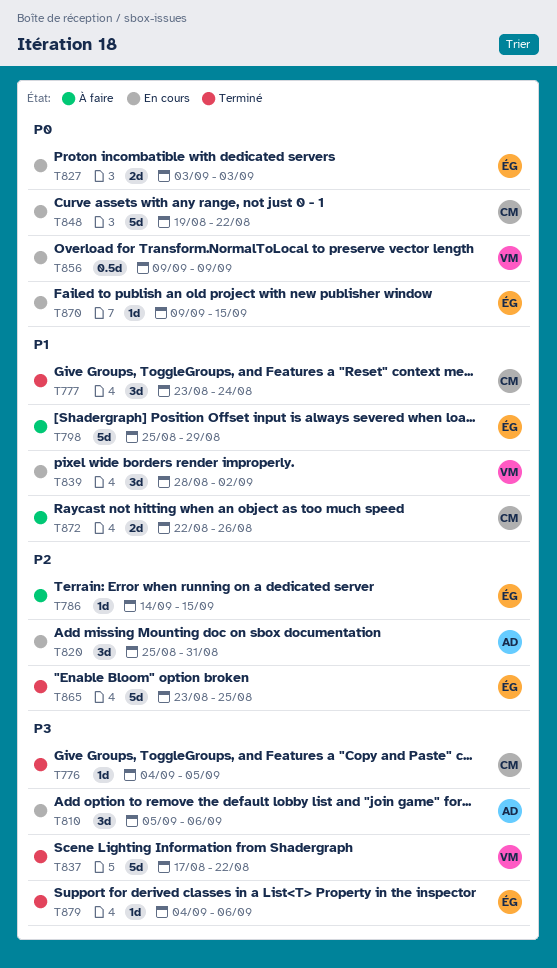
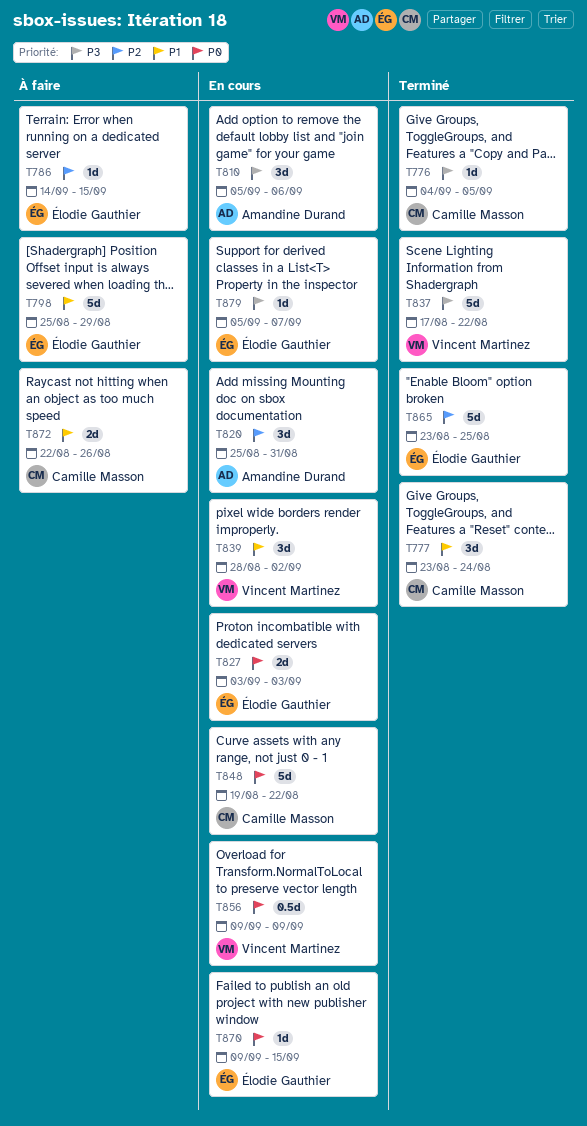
T879, status: Terminé -> En cours
T879, start: Sep 4 -> Sep 5
T879, due: Sep 6 -> Sep 7

